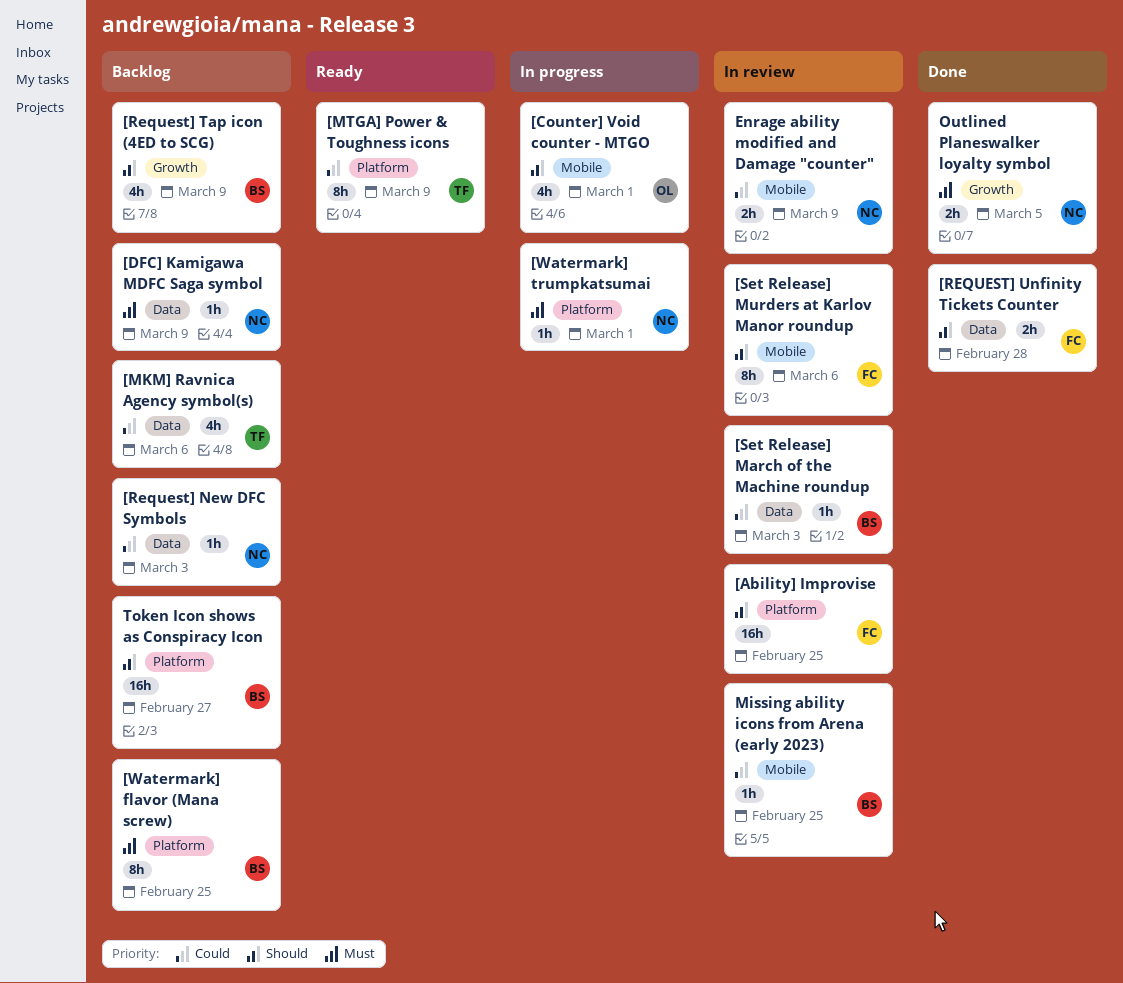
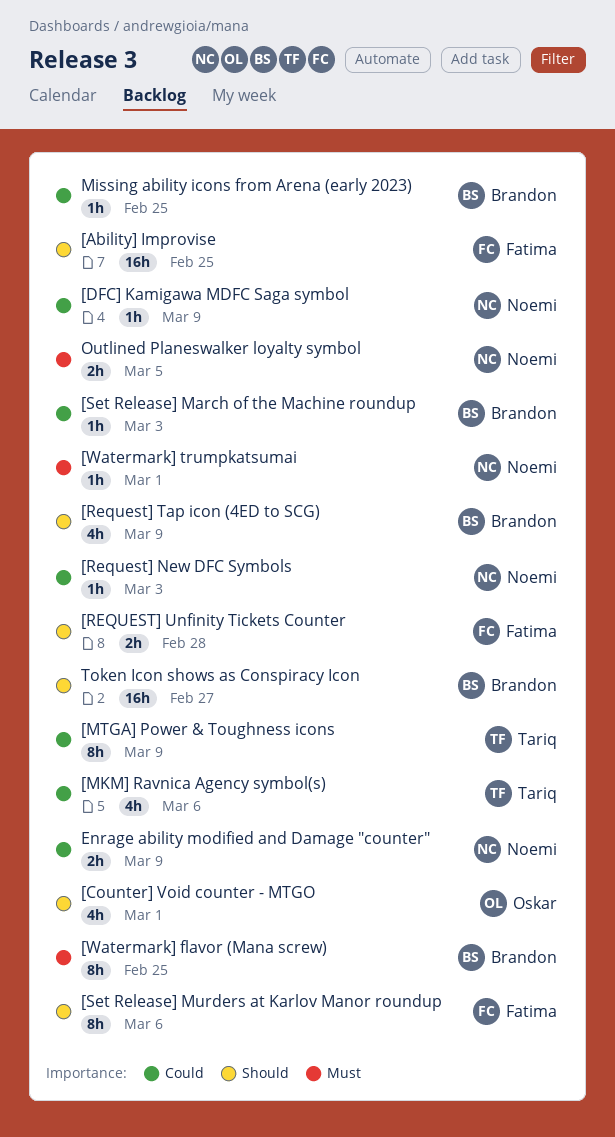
[DFC] Kamigawa MDFC Saga symbol, priority: Must -> Could

